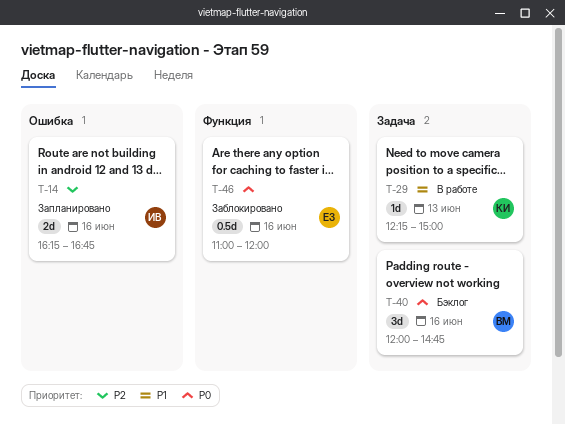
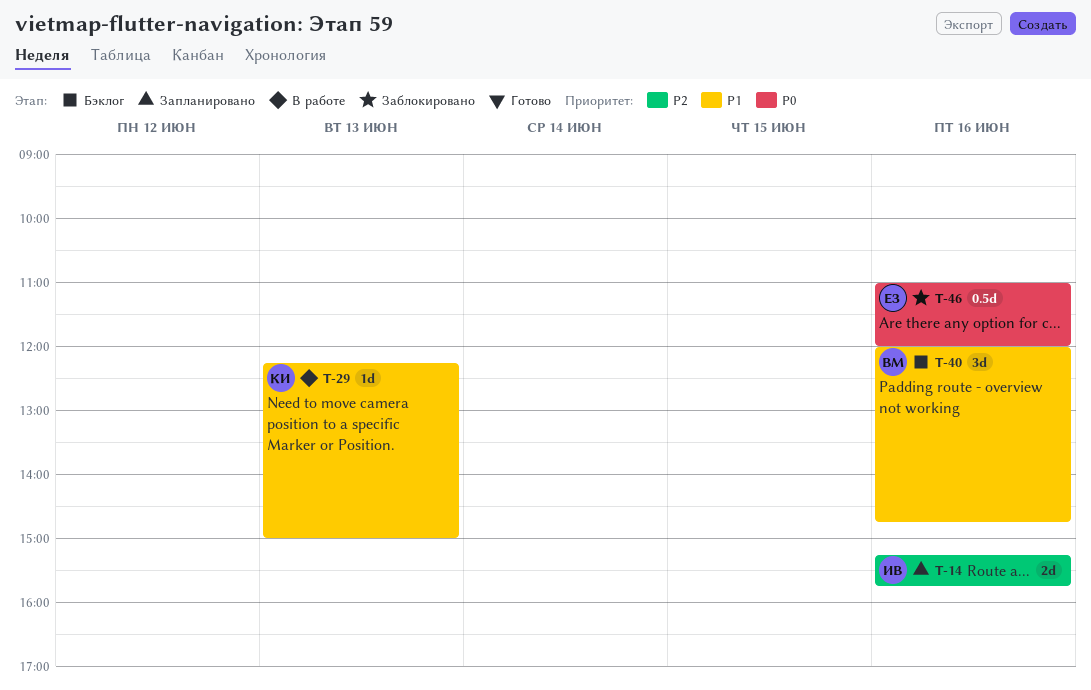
T-14, begins: 16:15 -> 15:15
T-14, ends: 16:45 -> 15:45
T-40, priority: P0 -> P1

